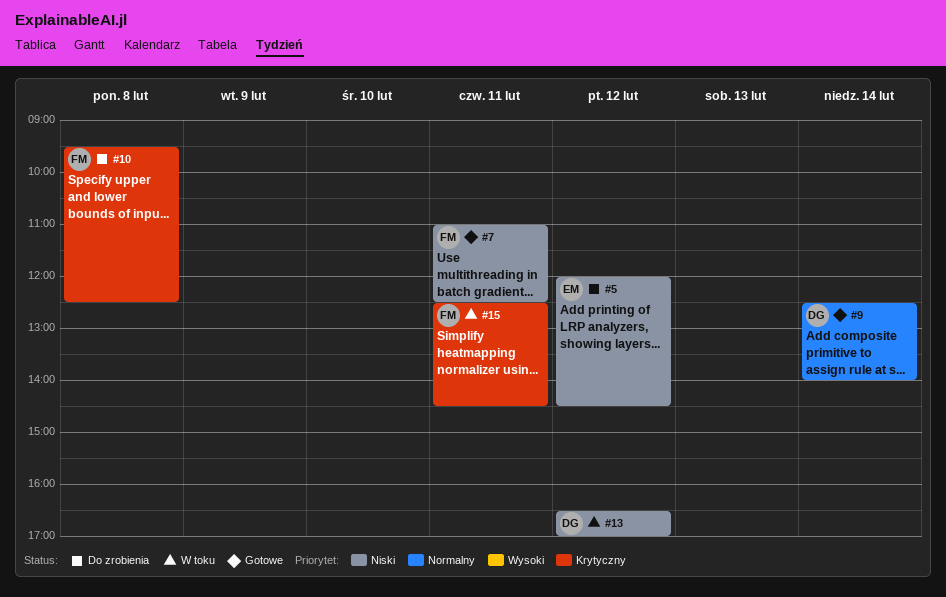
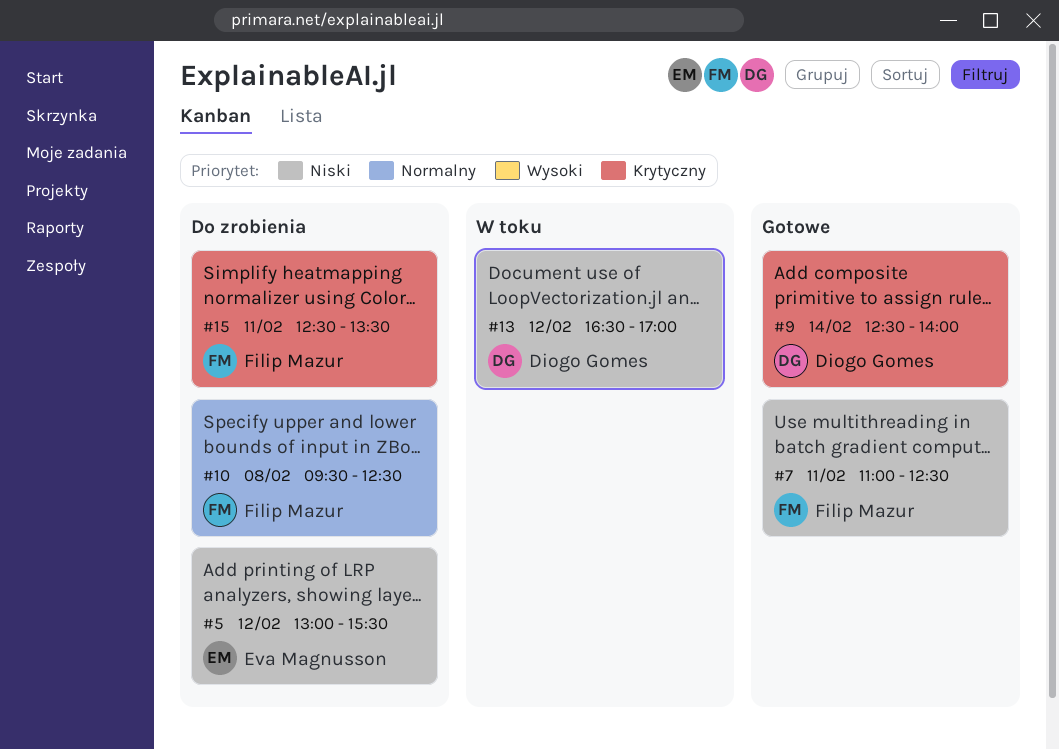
#5, begins: 12:00 -> 13:00
#5, ends: 14:30 -> 15:30
#9, priority: Normalny -> Krytyczny
#10, priority: Krytyczny -> Normalny
#15, status: W toku -> Do zrobienia
#15, ends: 14:30 -> 13:30

